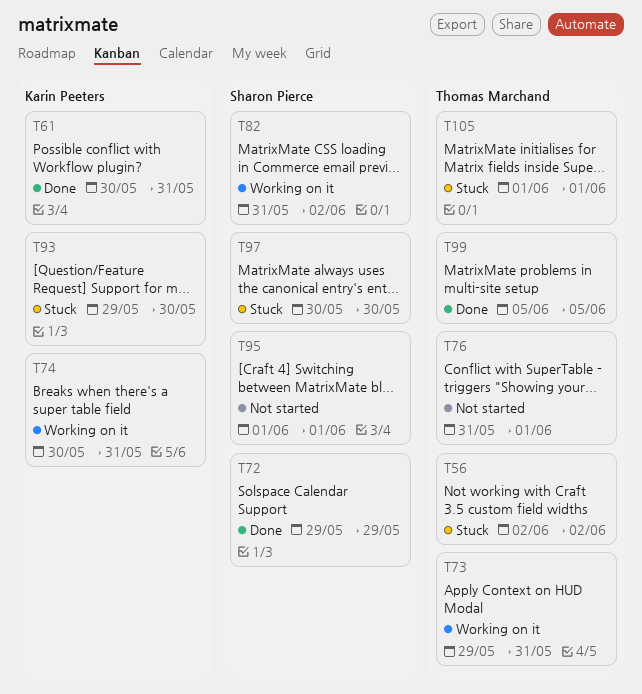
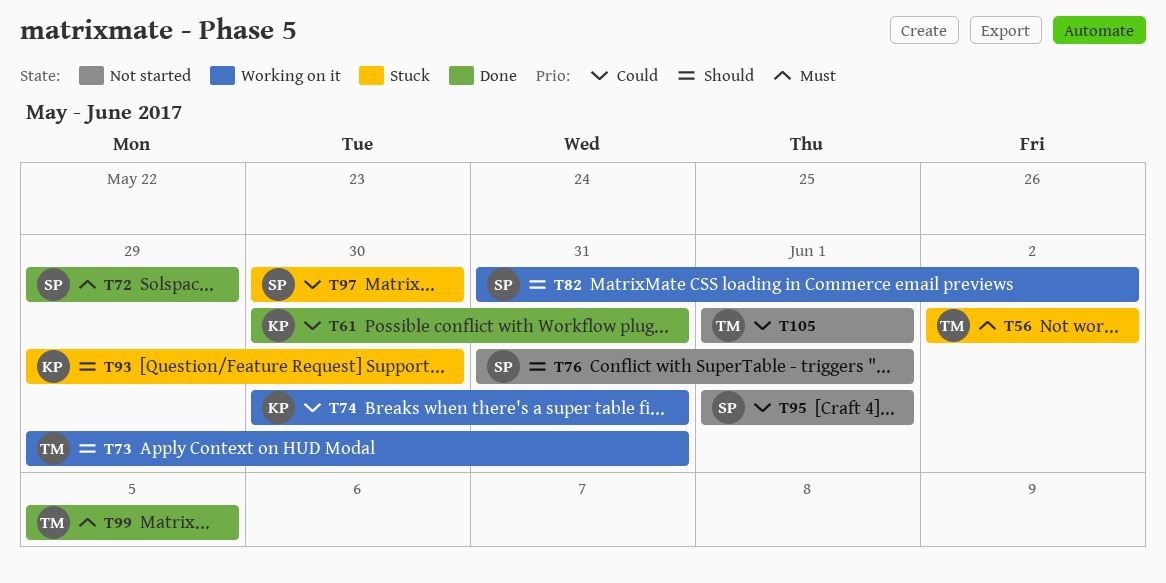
T76, owner: Thomas Marchand -> Sharon Pierce
T105, status: Stuck -> Not started

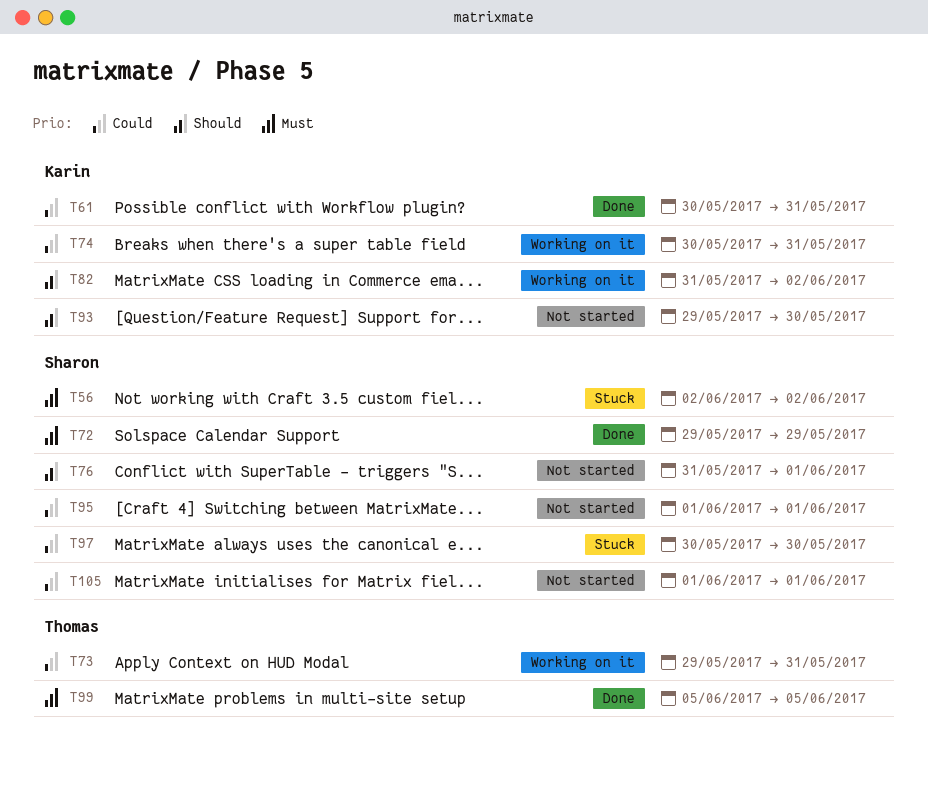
T56, owner: Thomas -> Sharon
T73, priority: Should -> Could
T82, owner: Sharon -> Karin
T93, status: Stuck -> Not started
T105, owner: Thomas -> Sharon

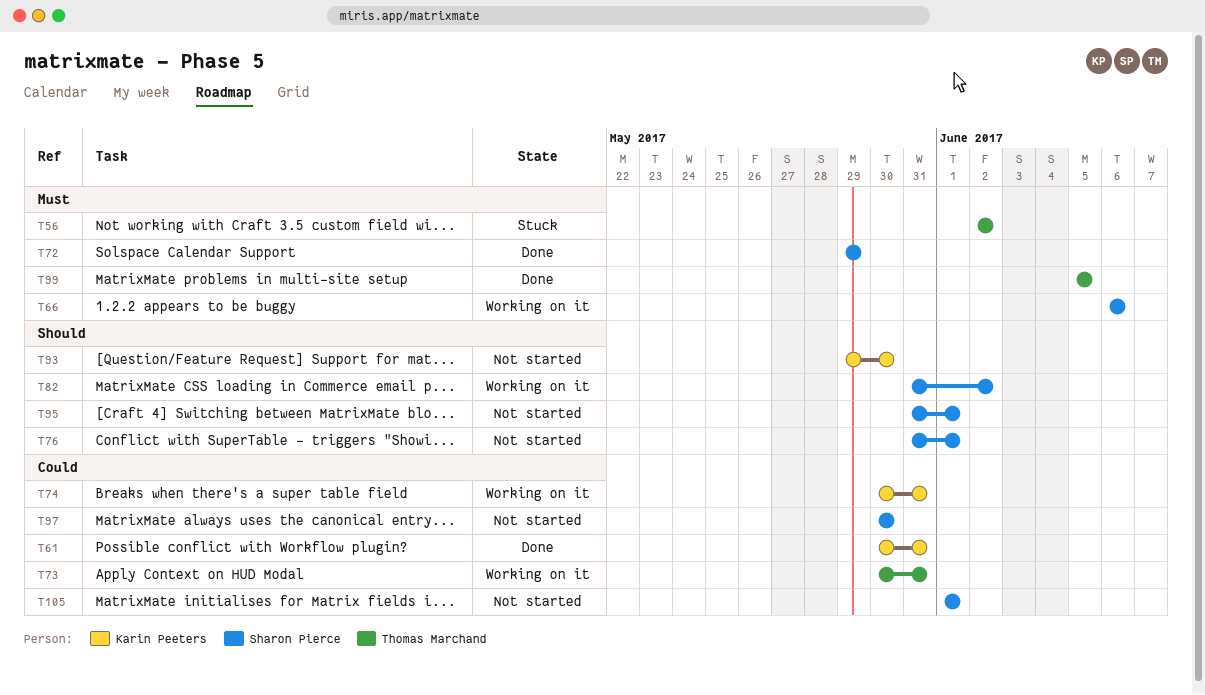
T56, owner: Sharon Pierce -> Thomas Marchand
T66: none -> present
T73, start: May 29 -> May 30
T82, owner: Karin Peeters -> Sharon Pierce
T95, priority: Could -> Should
T95, start: Jun 1 -> May 31
T97, status: Stuck -> Not started

